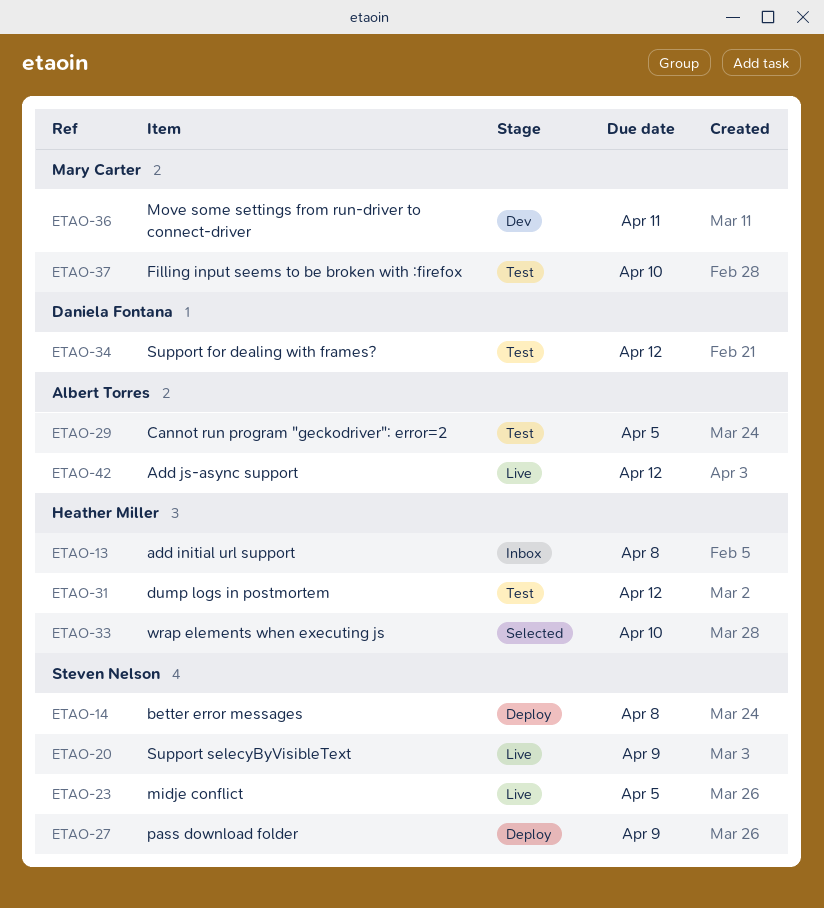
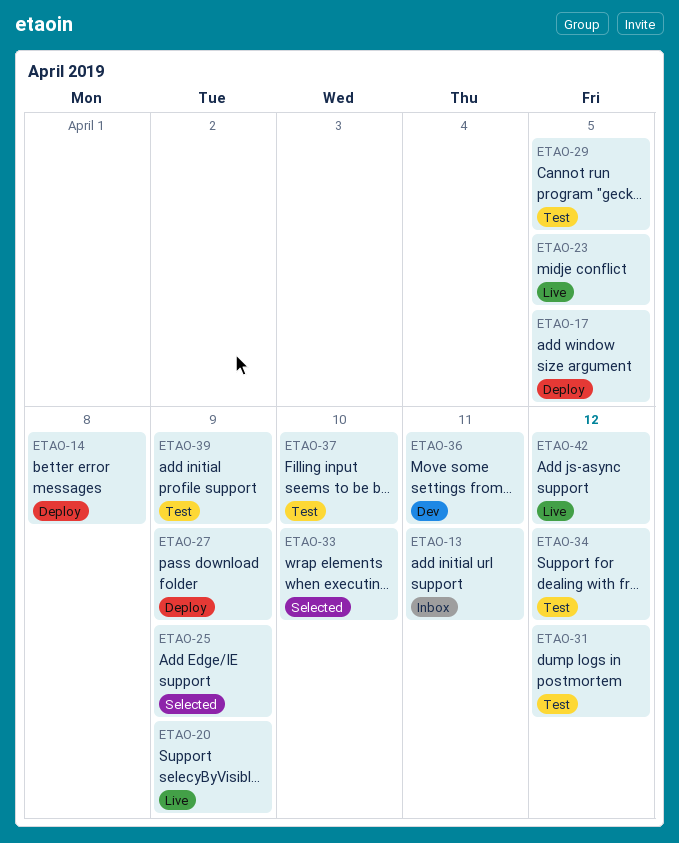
ETAO-13, due: Apr 8 -> Apr 11
ETAO-17: none -> present
ETAO-25: none -> present
ETAO-39: none -> present

